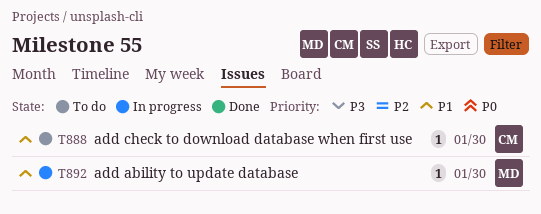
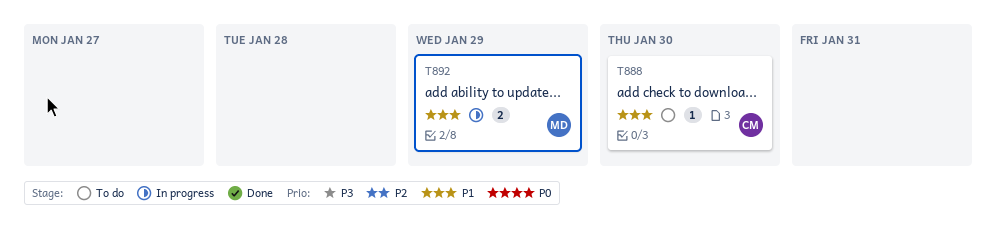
T892, estimate: 1 -> 2
T892, due: Jan 30 -> Jan 29

